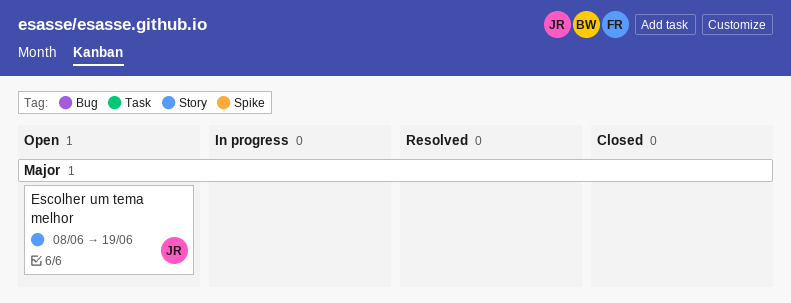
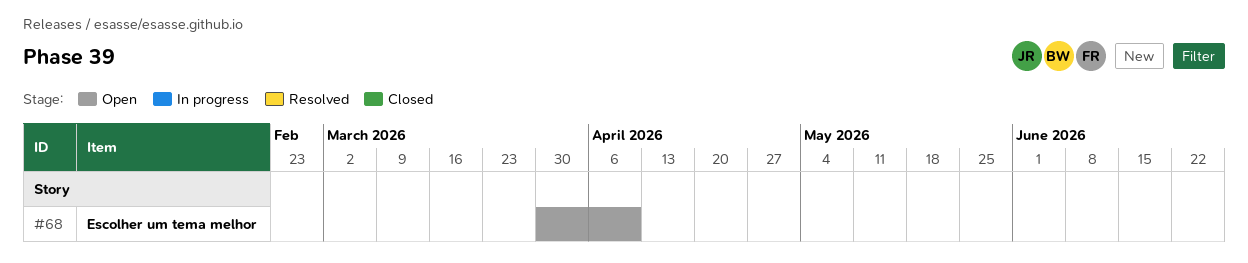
Escolher um tema melhor, start: Jun 8 -> Mar 30
Escolher um tema melhor, due: Jun 19 -> Apr 10

